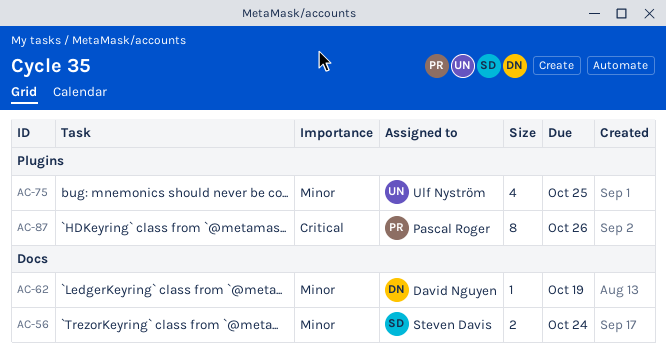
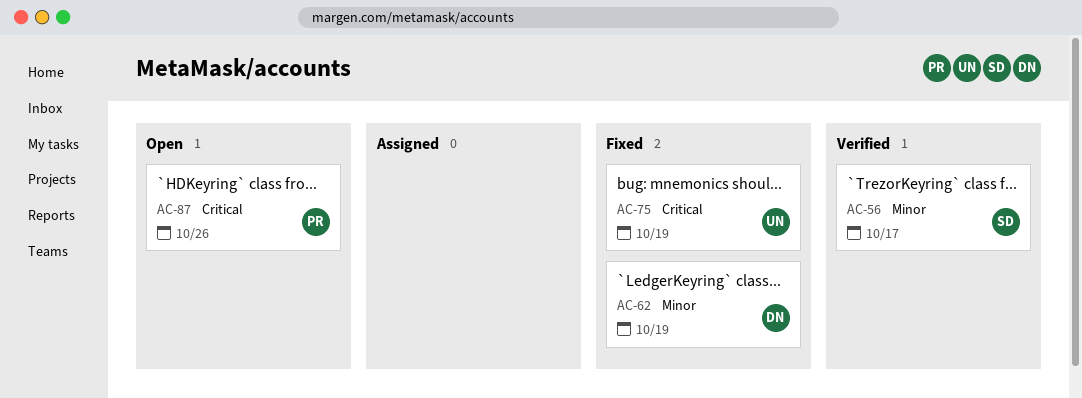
AC-56, due: Oct 24 -> Oct 17
AC-75, priority: Minor -> Critical
AC-75, due: Oct 25 -> Oct 19

